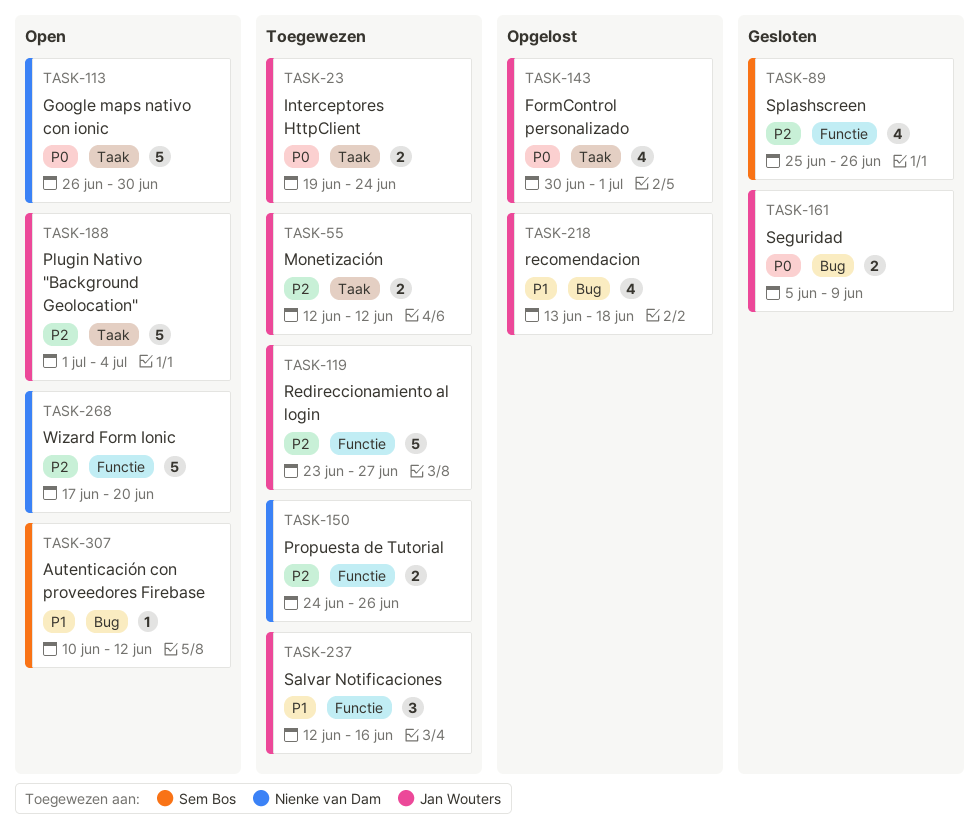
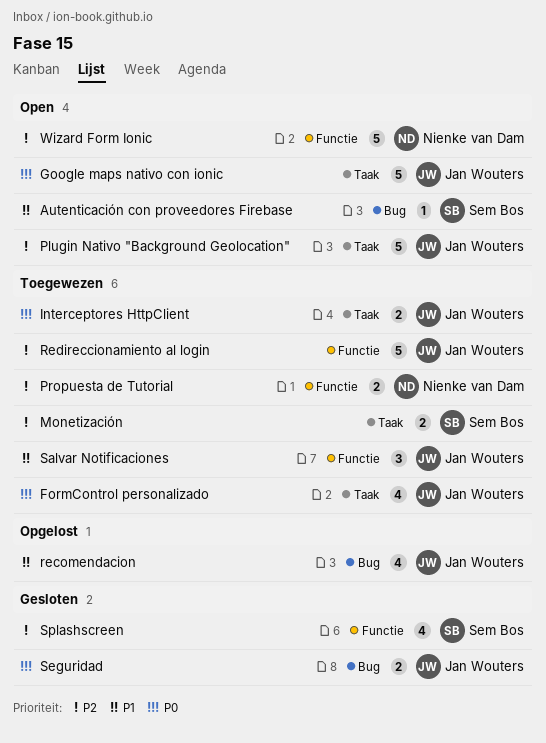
FormControl personalizado, status: Opgelost -> Toegewezen
Google maps nativo con ionic, owner: Nienke van Dam -> Jan Wouters
Monetización, owner: Jan Wouters -> Sem Bos

